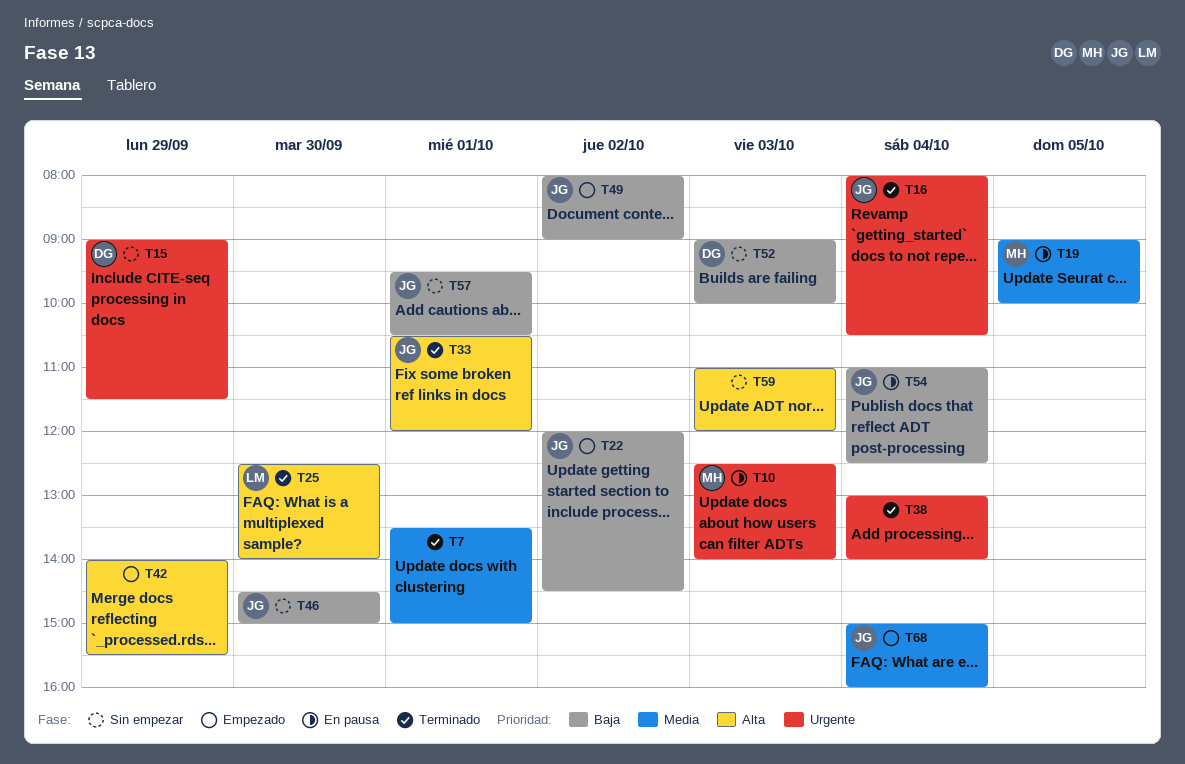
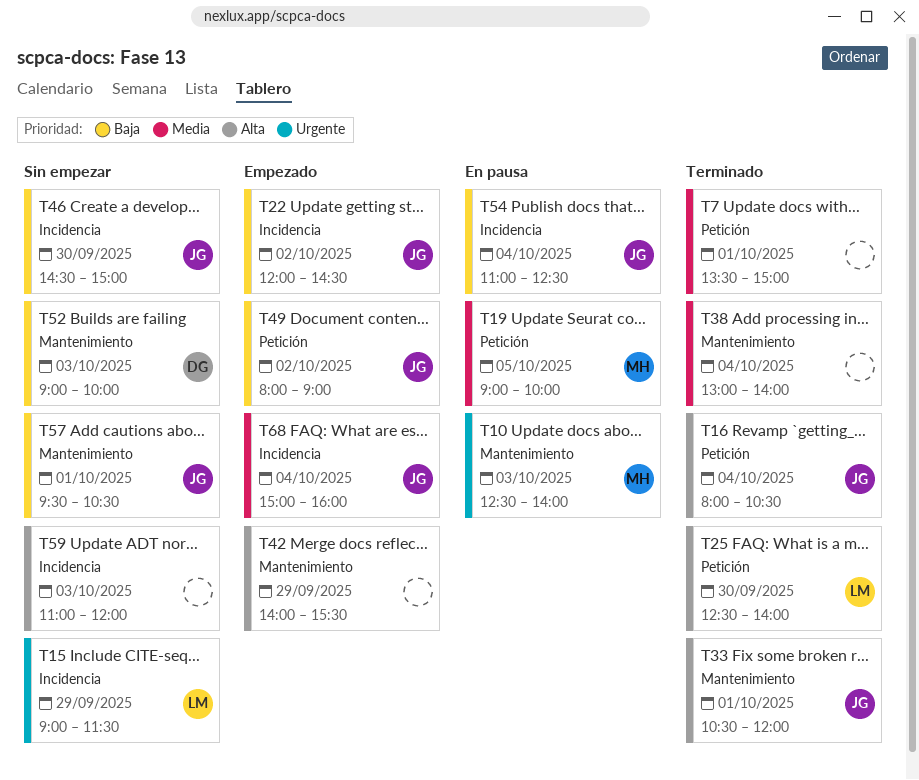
T15, owner: DG -> LM
T16, priority: Urgente -> Alta
T38, priority: Urgente -> Media

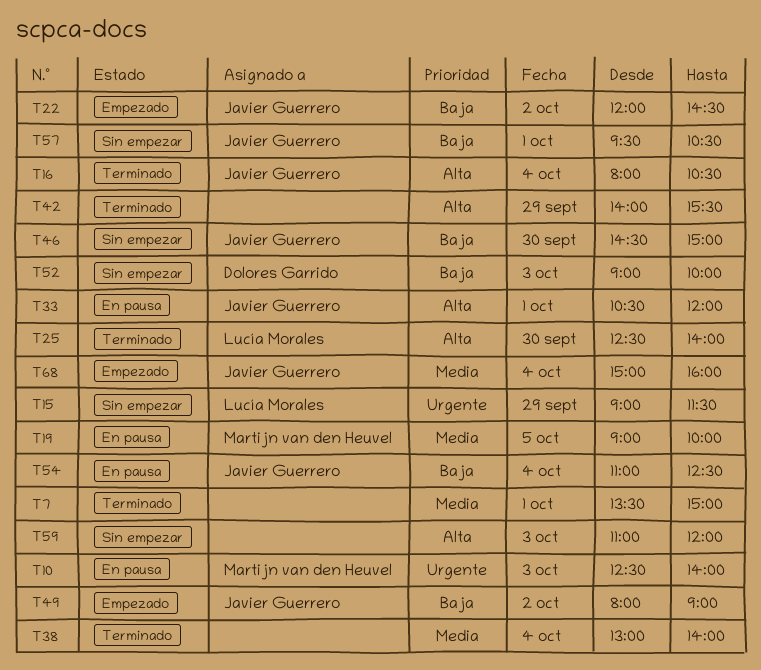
T33, status: Terminado -> En pausa
T42, status: Empezado -> Terminado

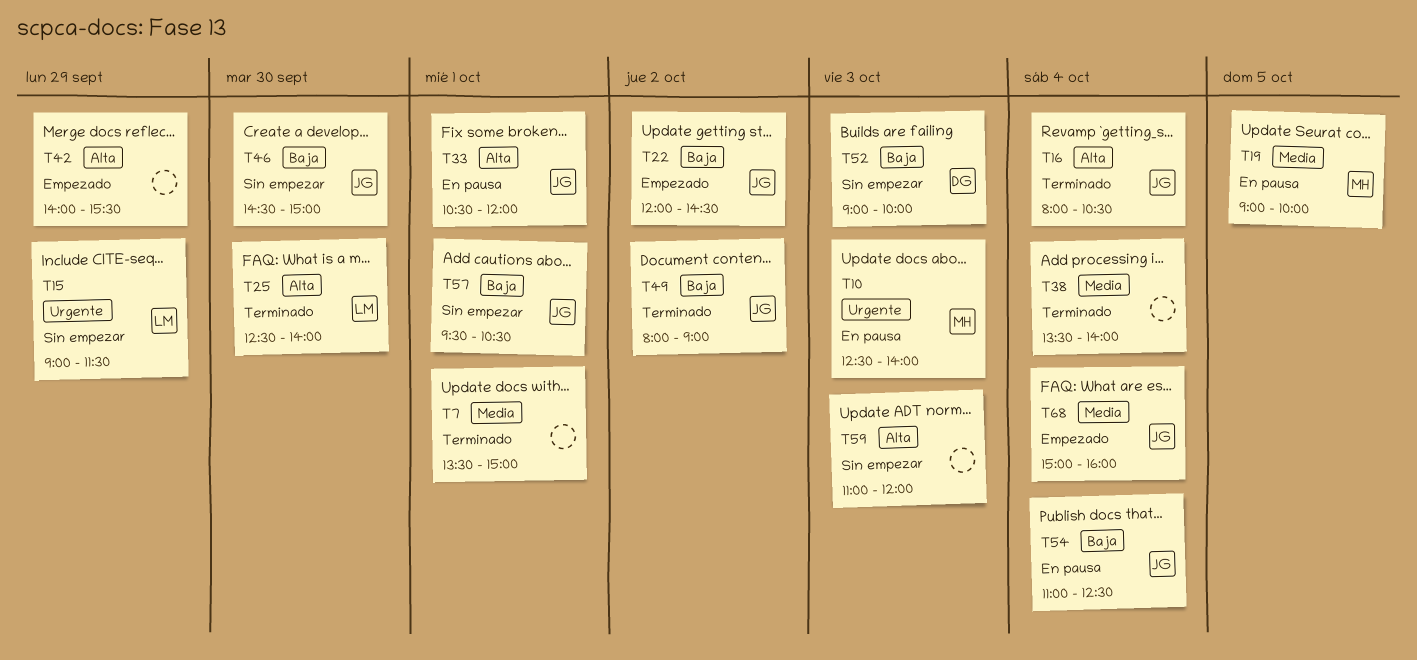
T38, begins: 13:00 -> 13:30
T42, status: Terminado -> Empezado
T49, status: Empezado -> Terminado

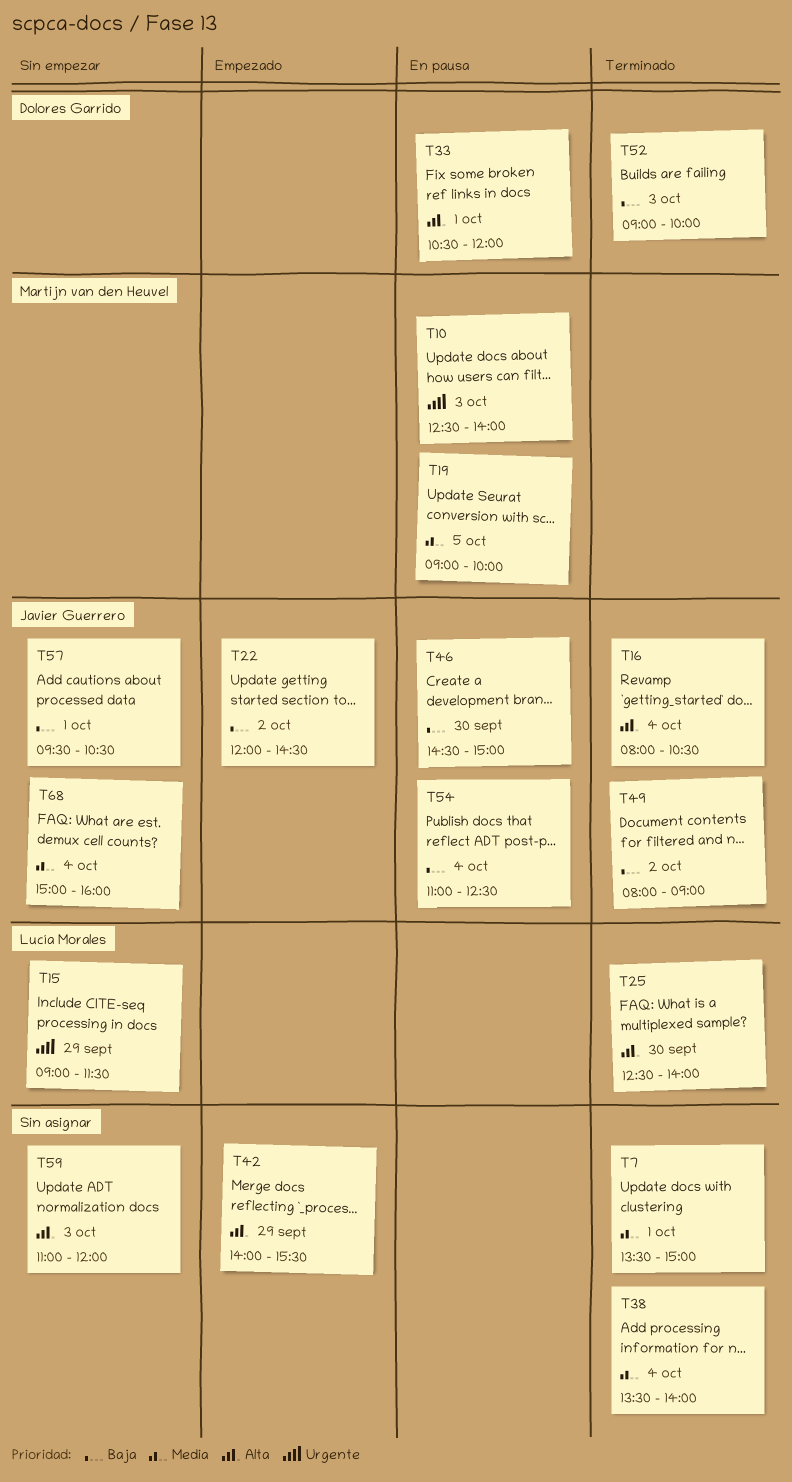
T33, owner: Javier Guerrero -> Dolores Garrido
T46, status: Sin empezar -> En pausa
T52, status: Sin empezar -> Terminado
T68, status: Empezado -> Sin empezar

